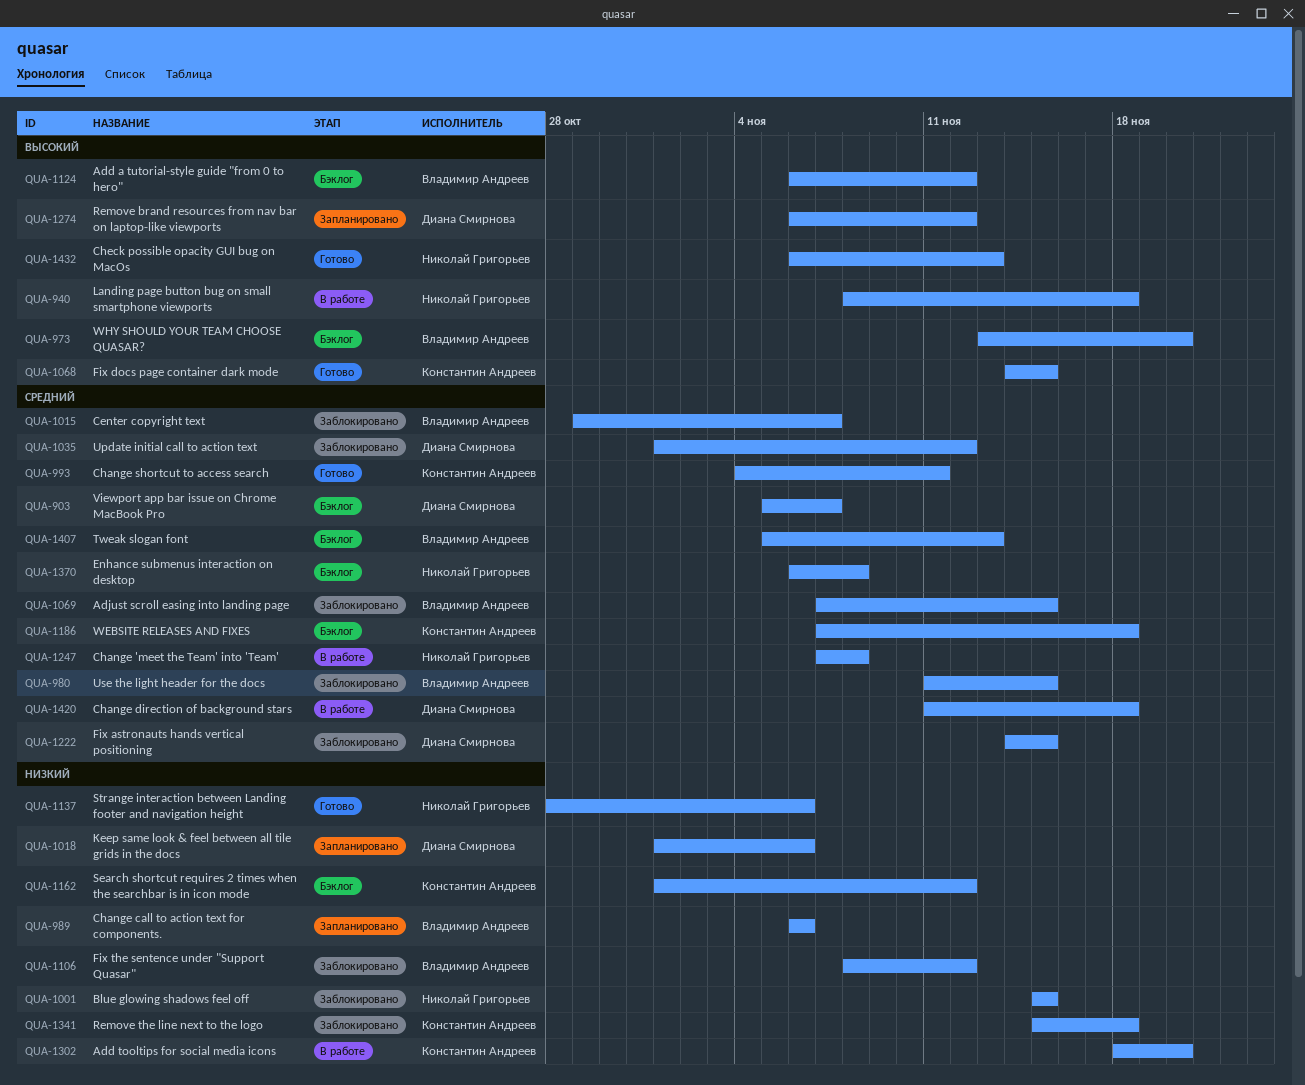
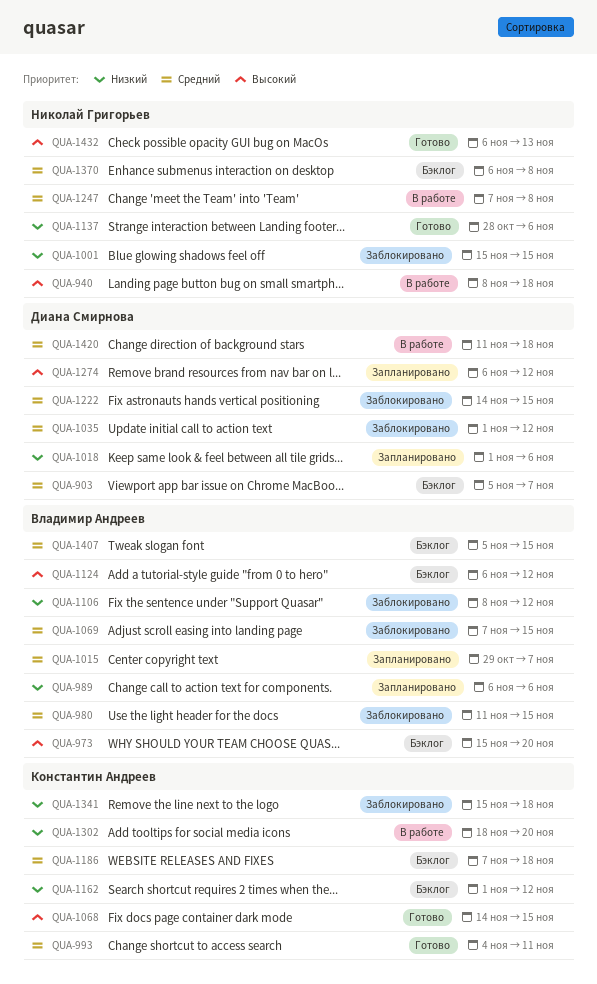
QUA-973, start: Nov 13 -> Nov 15
QUA-1015, status: Заблокировано -> Запланировано
QUA-1407, due: Nov 13 -> Nov 15

